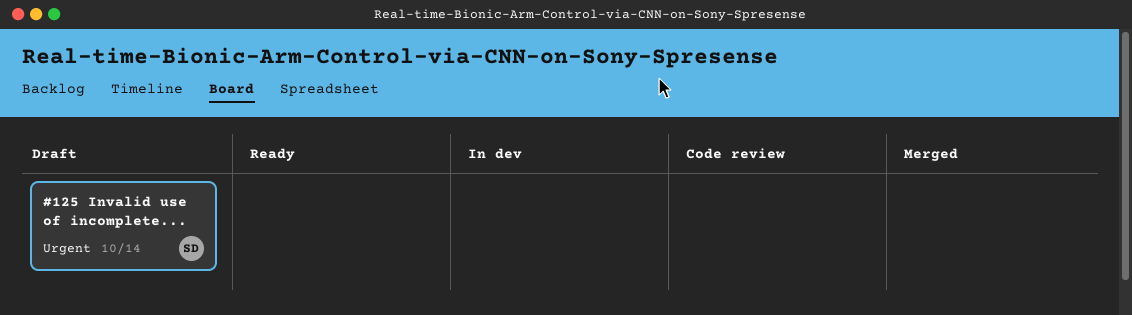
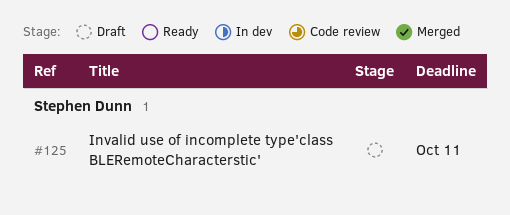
#125, due: Oct 14 -> Oct 11

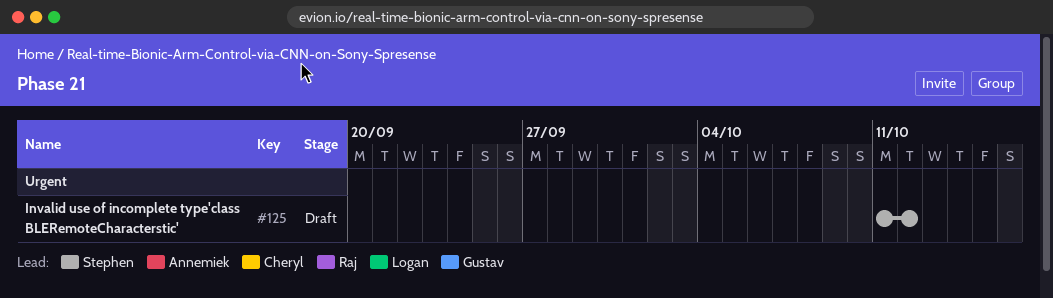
#125, due: Oct 11 -> Oct 12

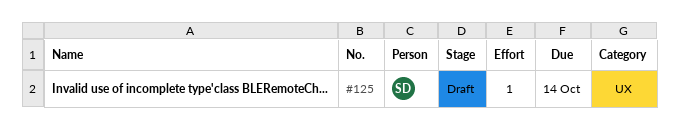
#125, due: Oct 12 -> Oct 14

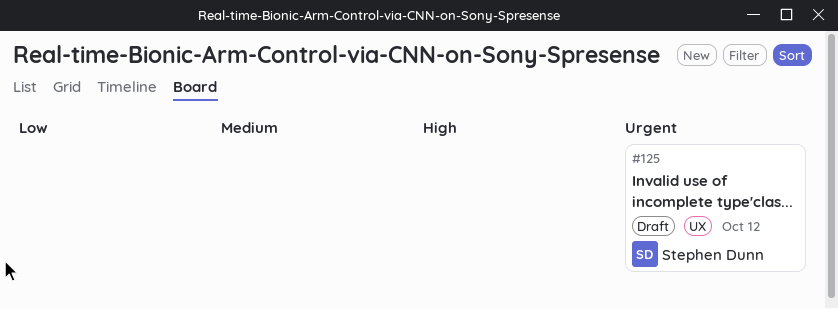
#125, due: Oct 14 -> Oct 12

